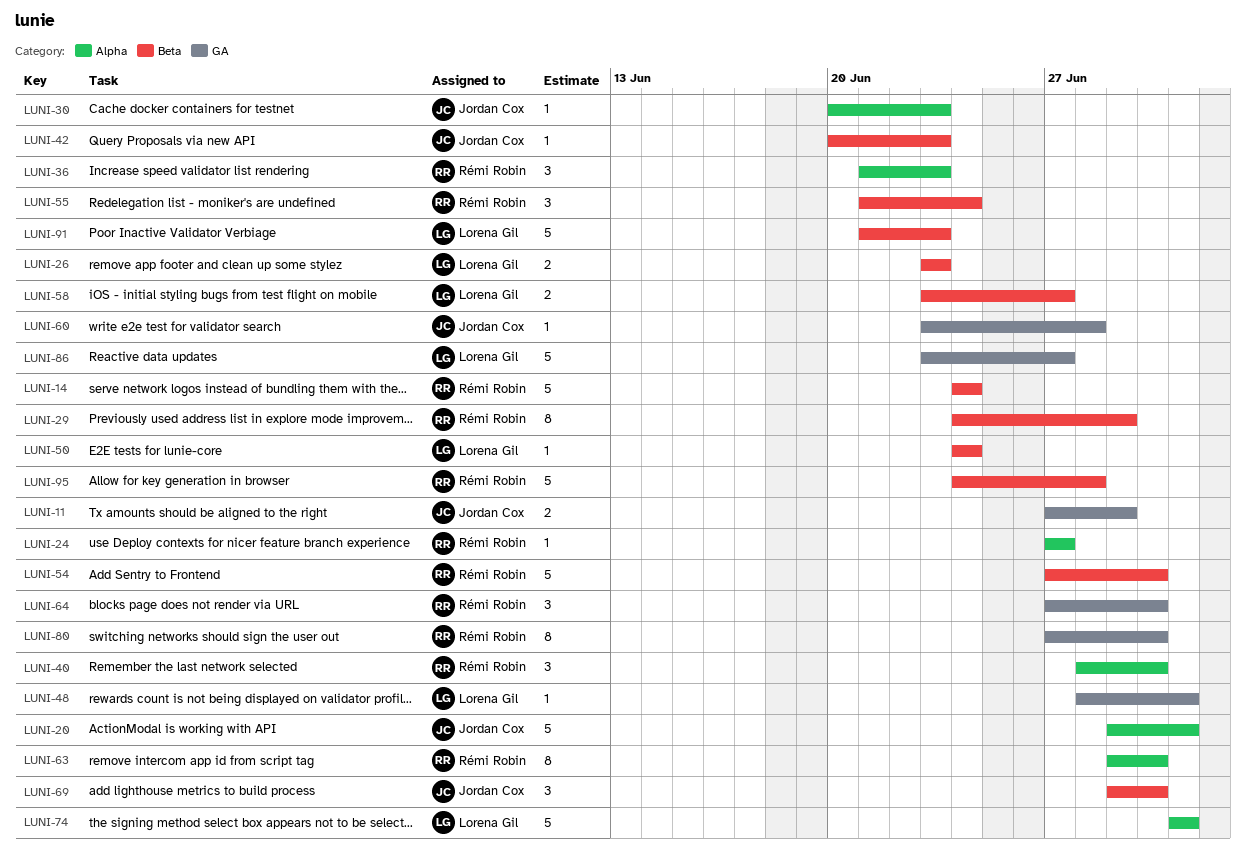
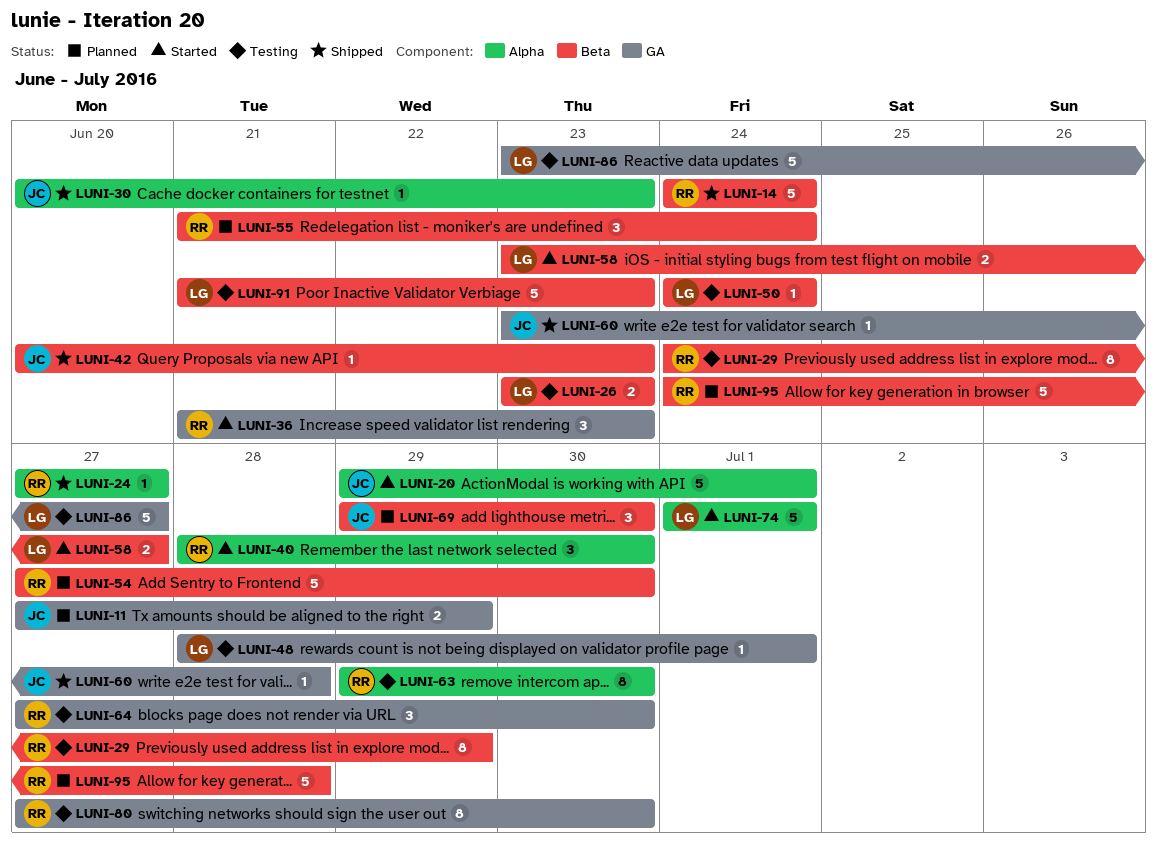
LUNI-36, label: Alpha -> GA

